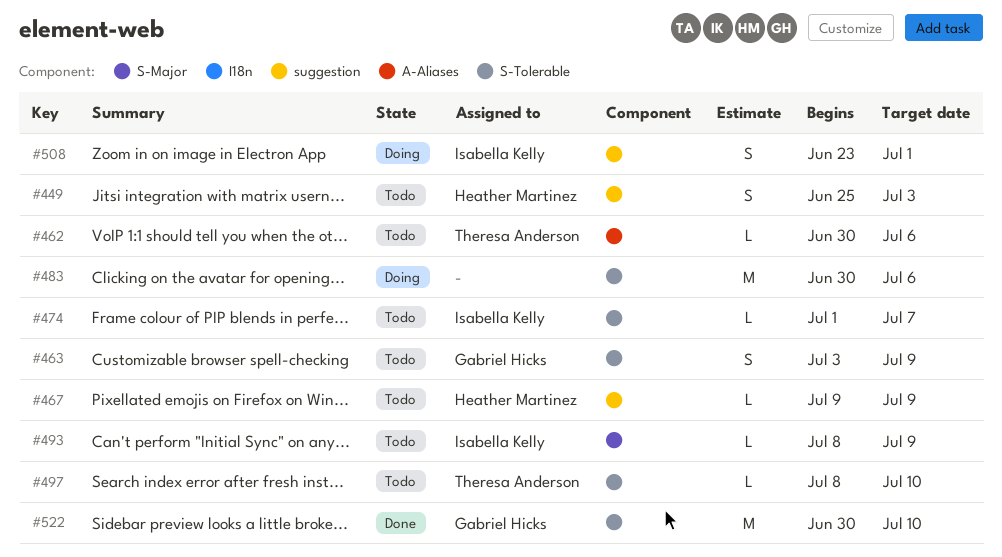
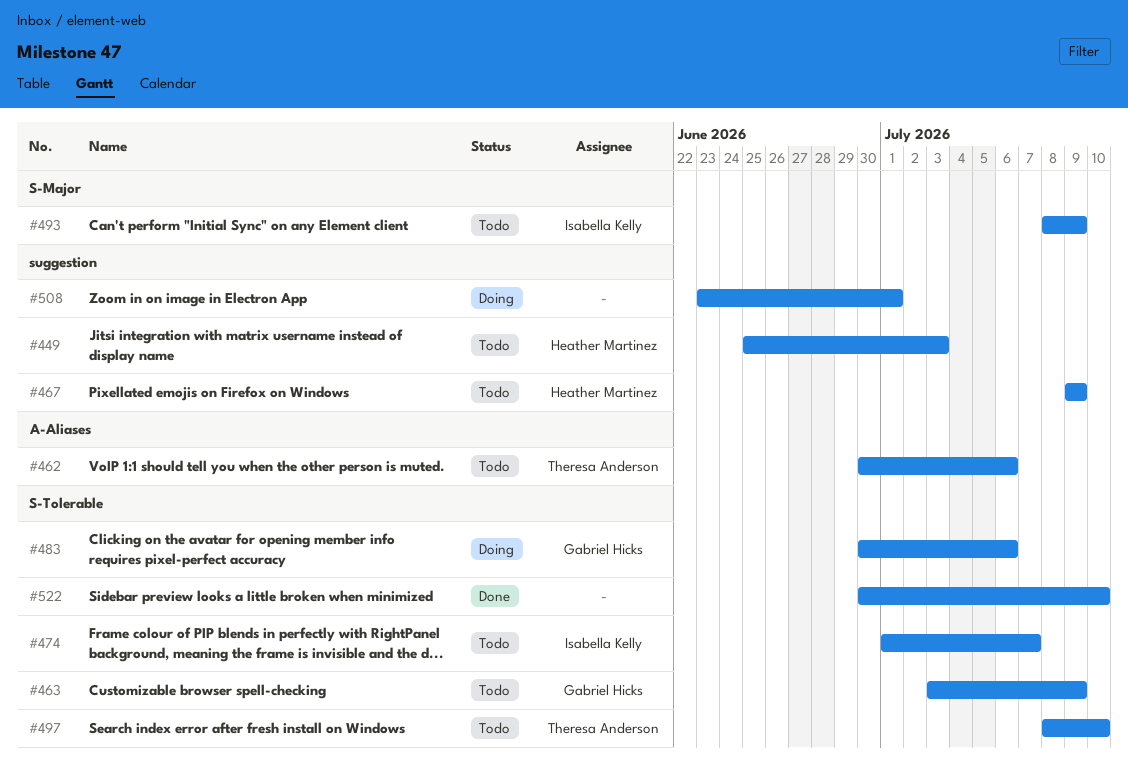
#483, owner: none -> Gabriel Hicks
#508, owner: Isabella Kelly -> none
#522, owner: Gabriel Hicks -> none

